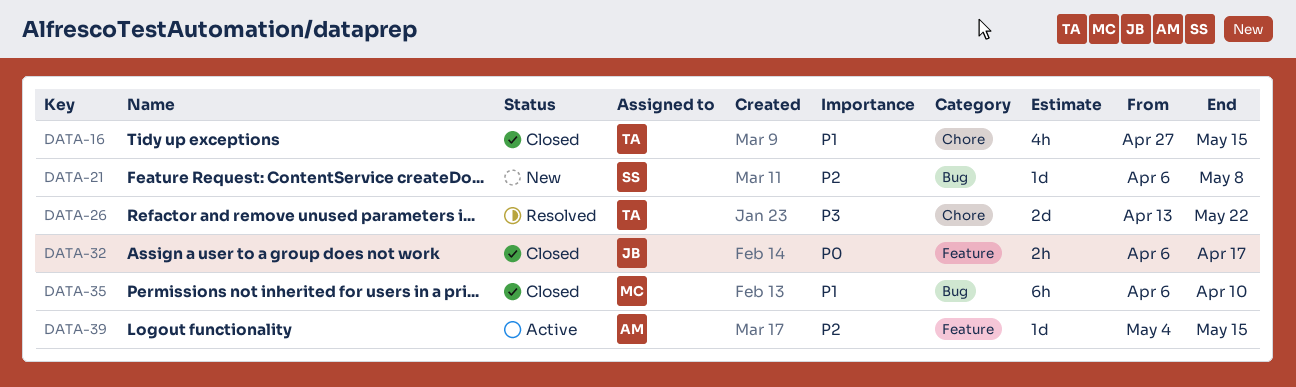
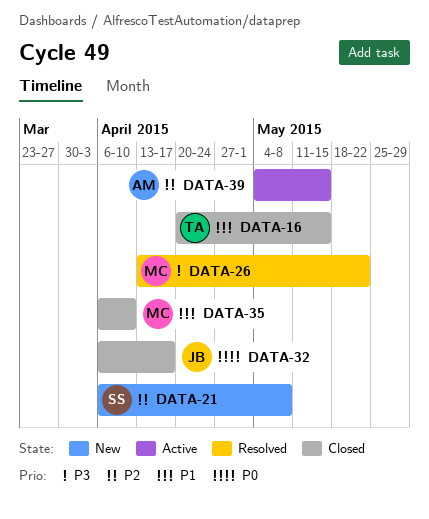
DATA-16, start: Apr 27 -> Apr 20
DATA-26, owner: TA -> MC

